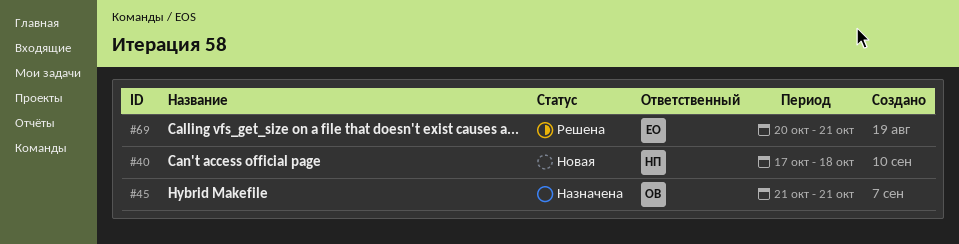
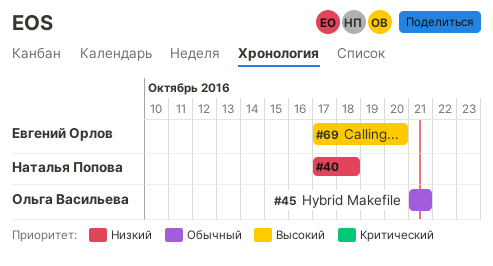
#69, start: Oct 20 -> Oct 17
#69, due: Oct 21 -> Oct 20

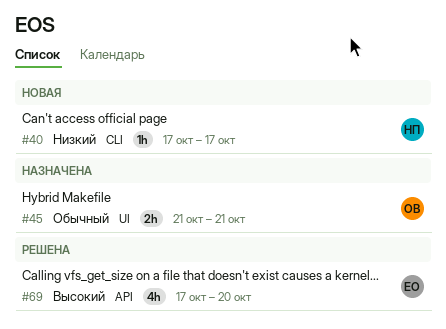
#40, due: Oct 18 -> Oct 17

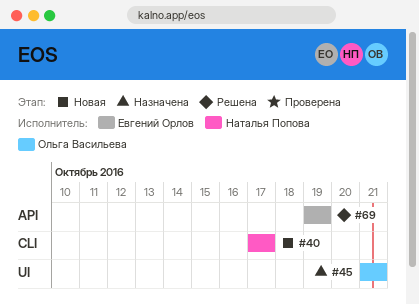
#69, start: Oct 17 -> Oct 19
#69, due: Oct 20 -> Oct 19

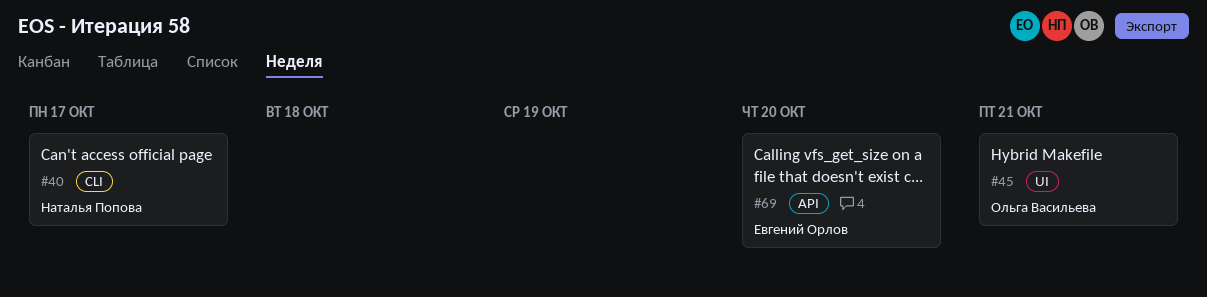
#69, due: Oct 19 -> Oct 20

